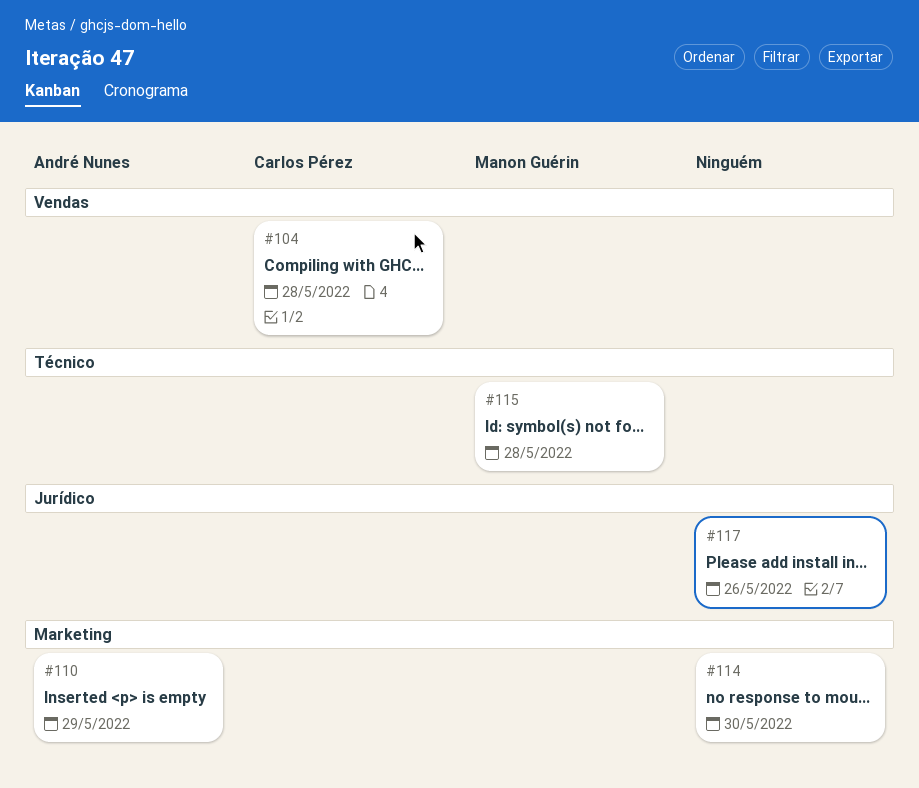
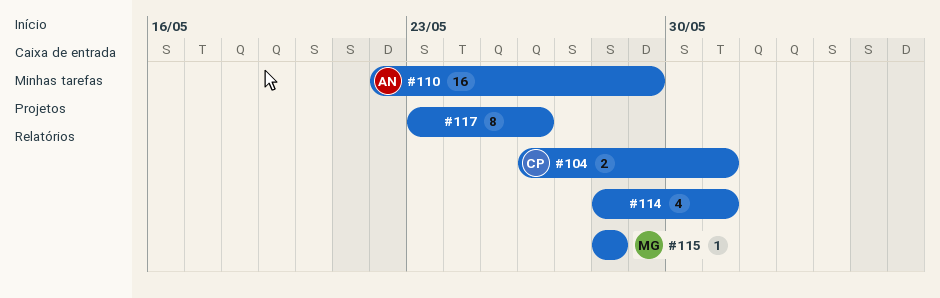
#104, due: May 28 -> May 31
#114, due: May 30 -> May 31

